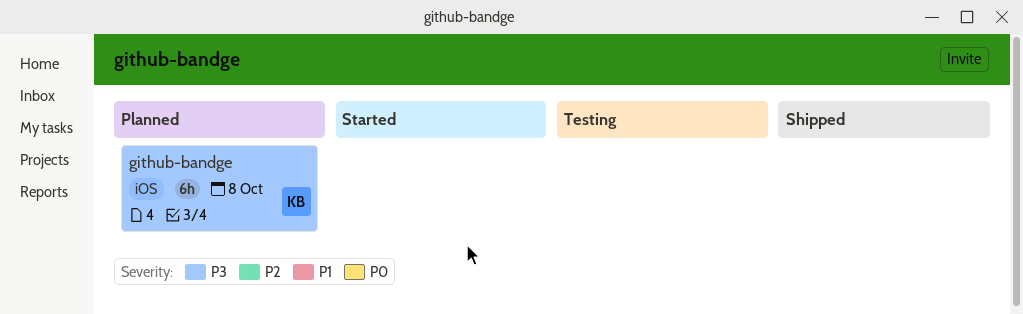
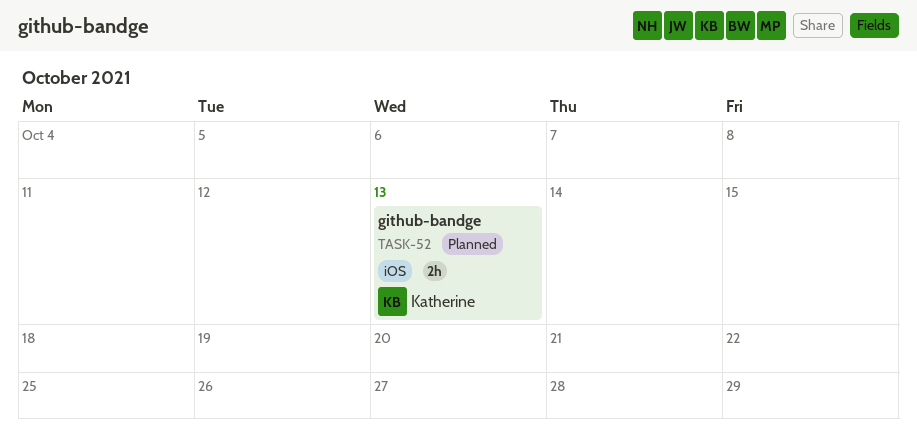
github-bandge, estimate: 6h -> 2h
github-bandge, due: Oct 8 -> Oct 13

